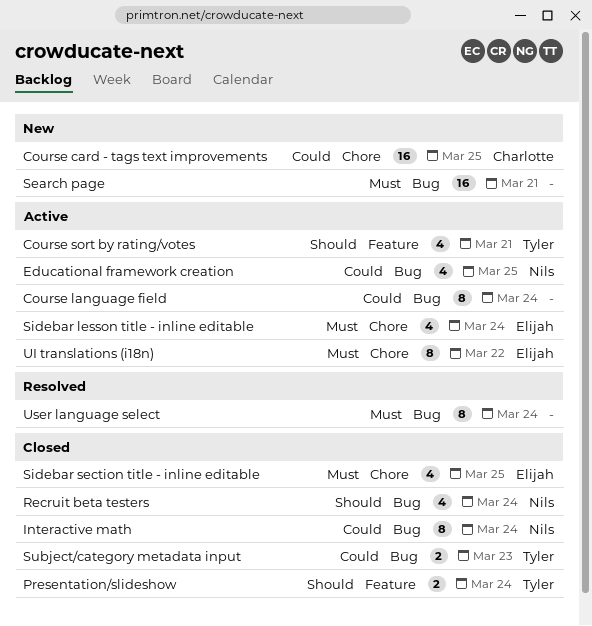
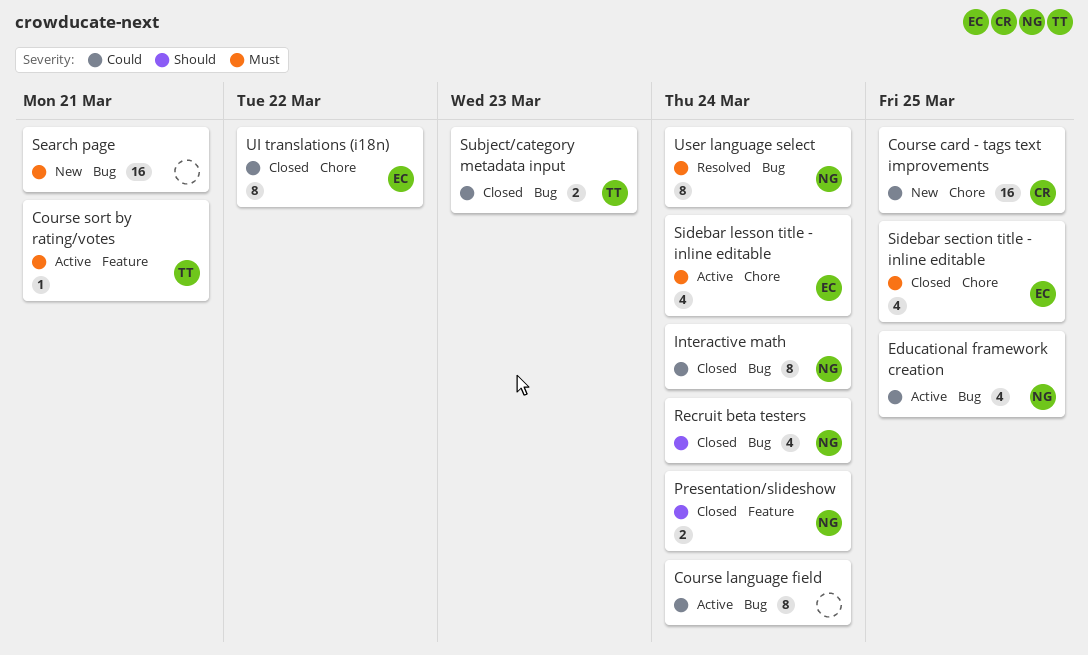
Course sort by rating/votes, priority: Should -> Must
Course sort by rating/votes, estimate: 4 -> 1
Presentation/slideshow, owner: Tyler -> Nils
UI translations (i18n), status: Active -> Closed
UI translations (i18n), priority: Must -> Could
User language select, owner: none -> Nils

